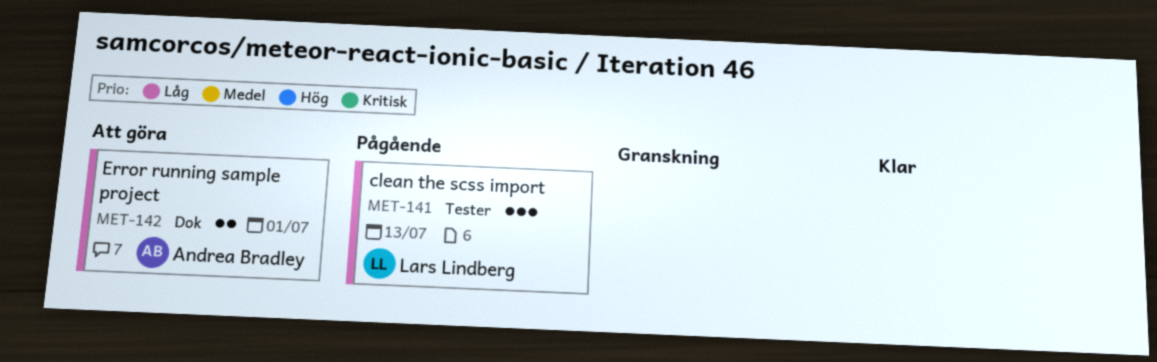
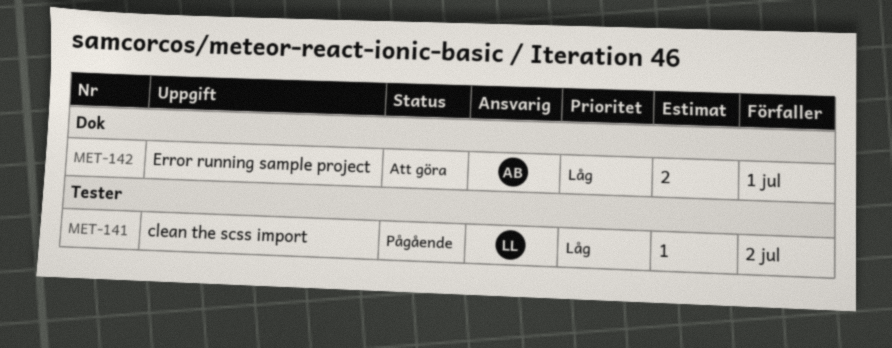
MET-141, estimate: 3 -> 1
MET-141, due: Jul 13 -> Jul 2

